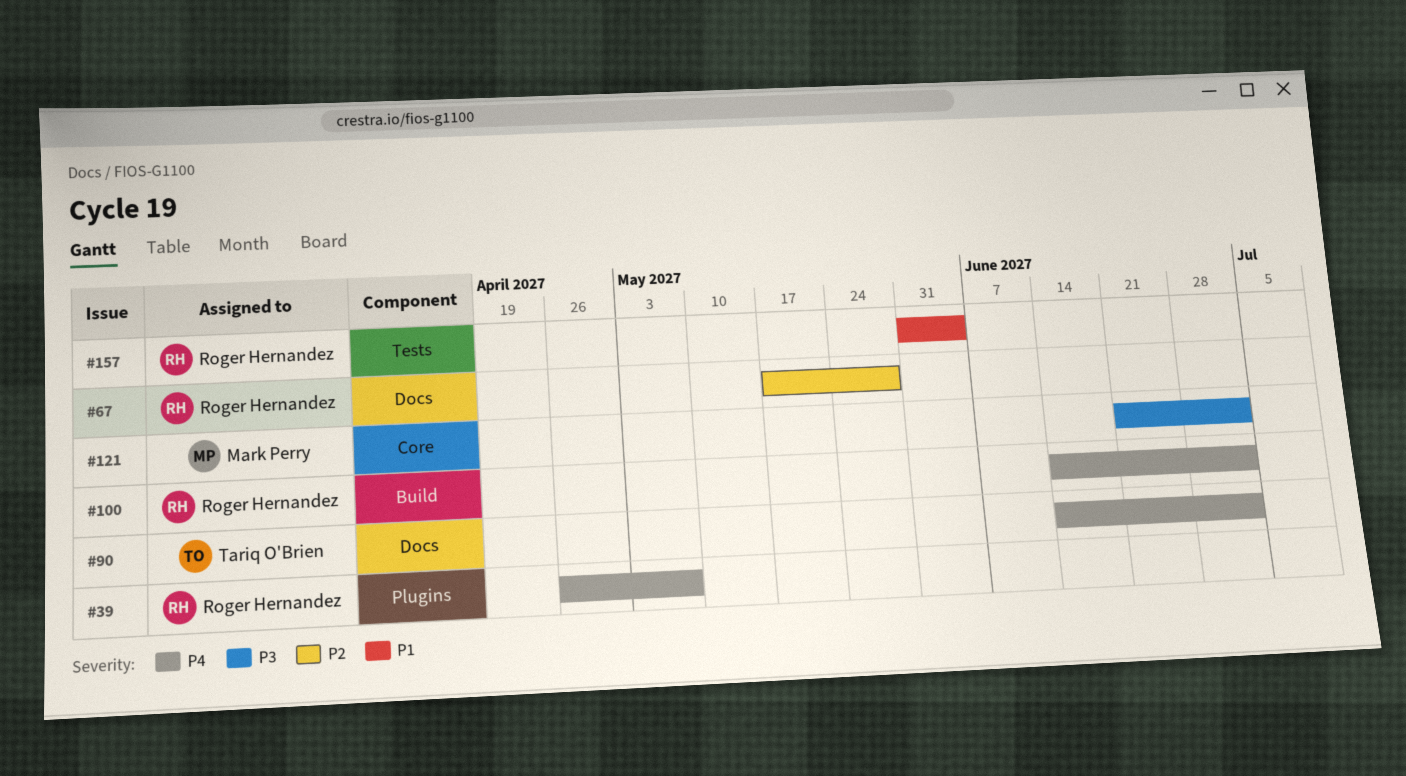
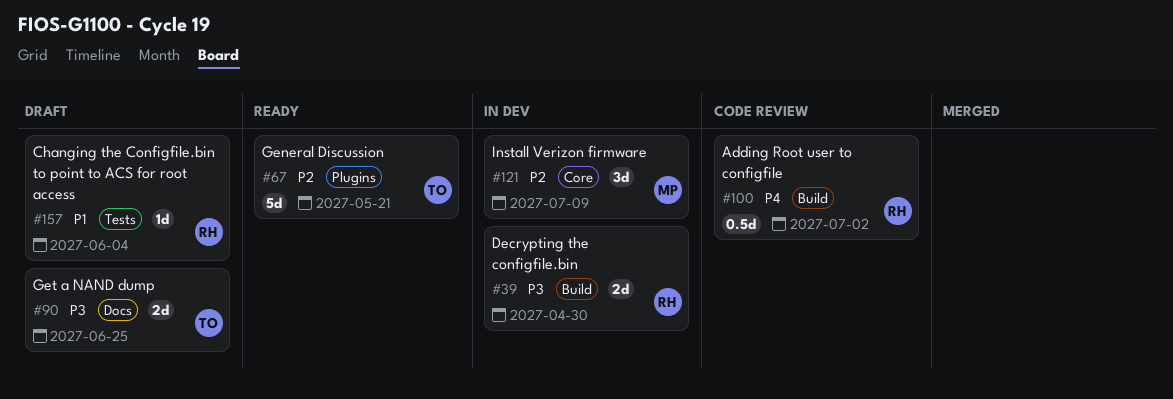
#39, priority: P4 -> P3
#39, label: Plugins -> Build
#39, due: May 7 -> Apr 30
#67, owner: Roger Hernandez -> Tariq O'Brien
#67, label: Docs -> Plugins
#67, due: May 28 -> May 21
#90, priority: P4 -> P3
#90, due: Jul 2 -> Jun 25
#121, priority: P3 -> P2
#121, due: Jul 2 -> Jul 9

